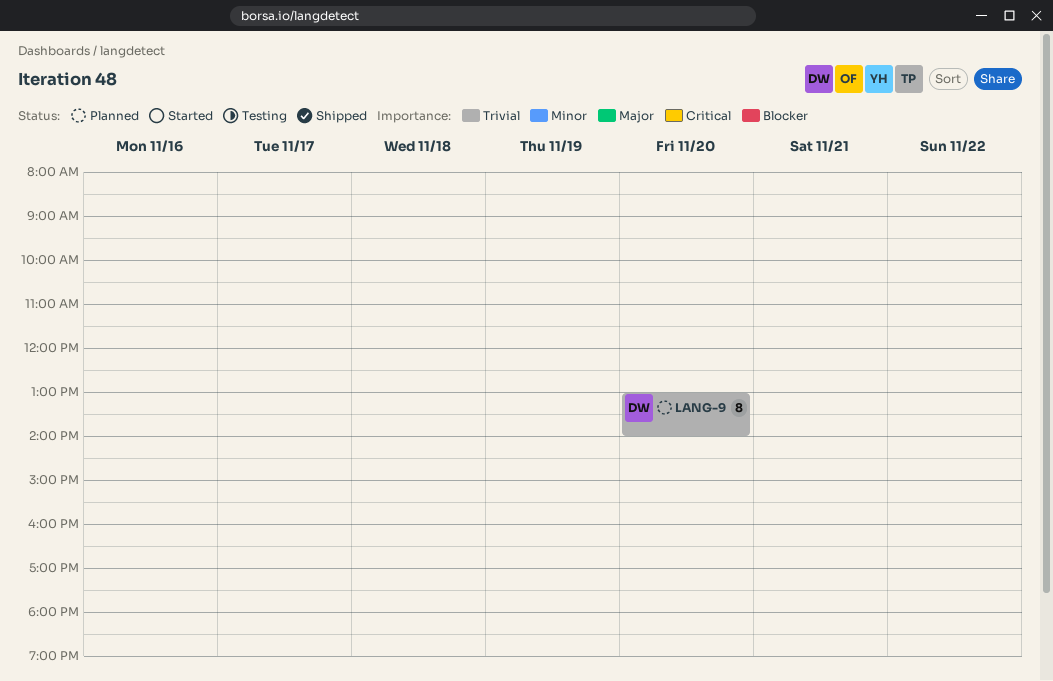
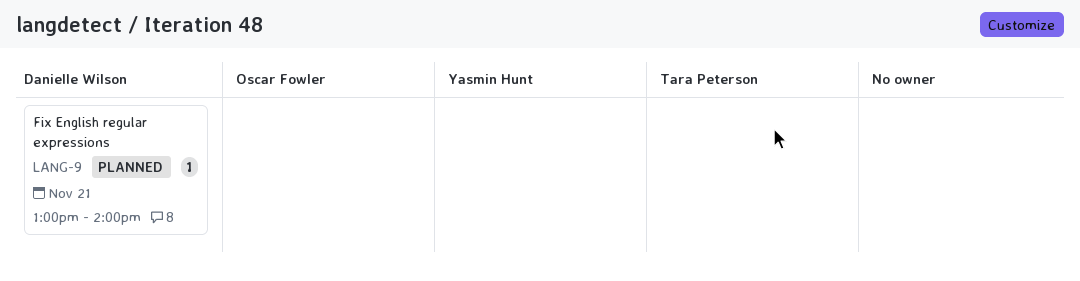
LANG-9, estimate: 8 -> 1
LANG-9, day: Nov 20 -> Nov 21

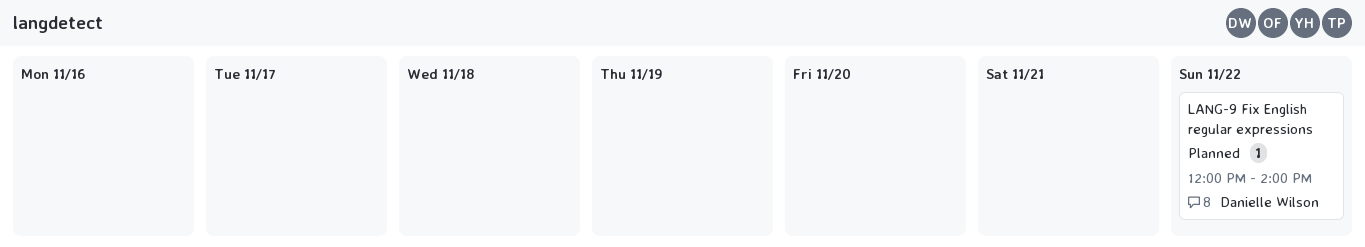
LANG-9, day: Nov 21 -> Nov 22
LANG-9, begins: 13:00 -> 12:00

